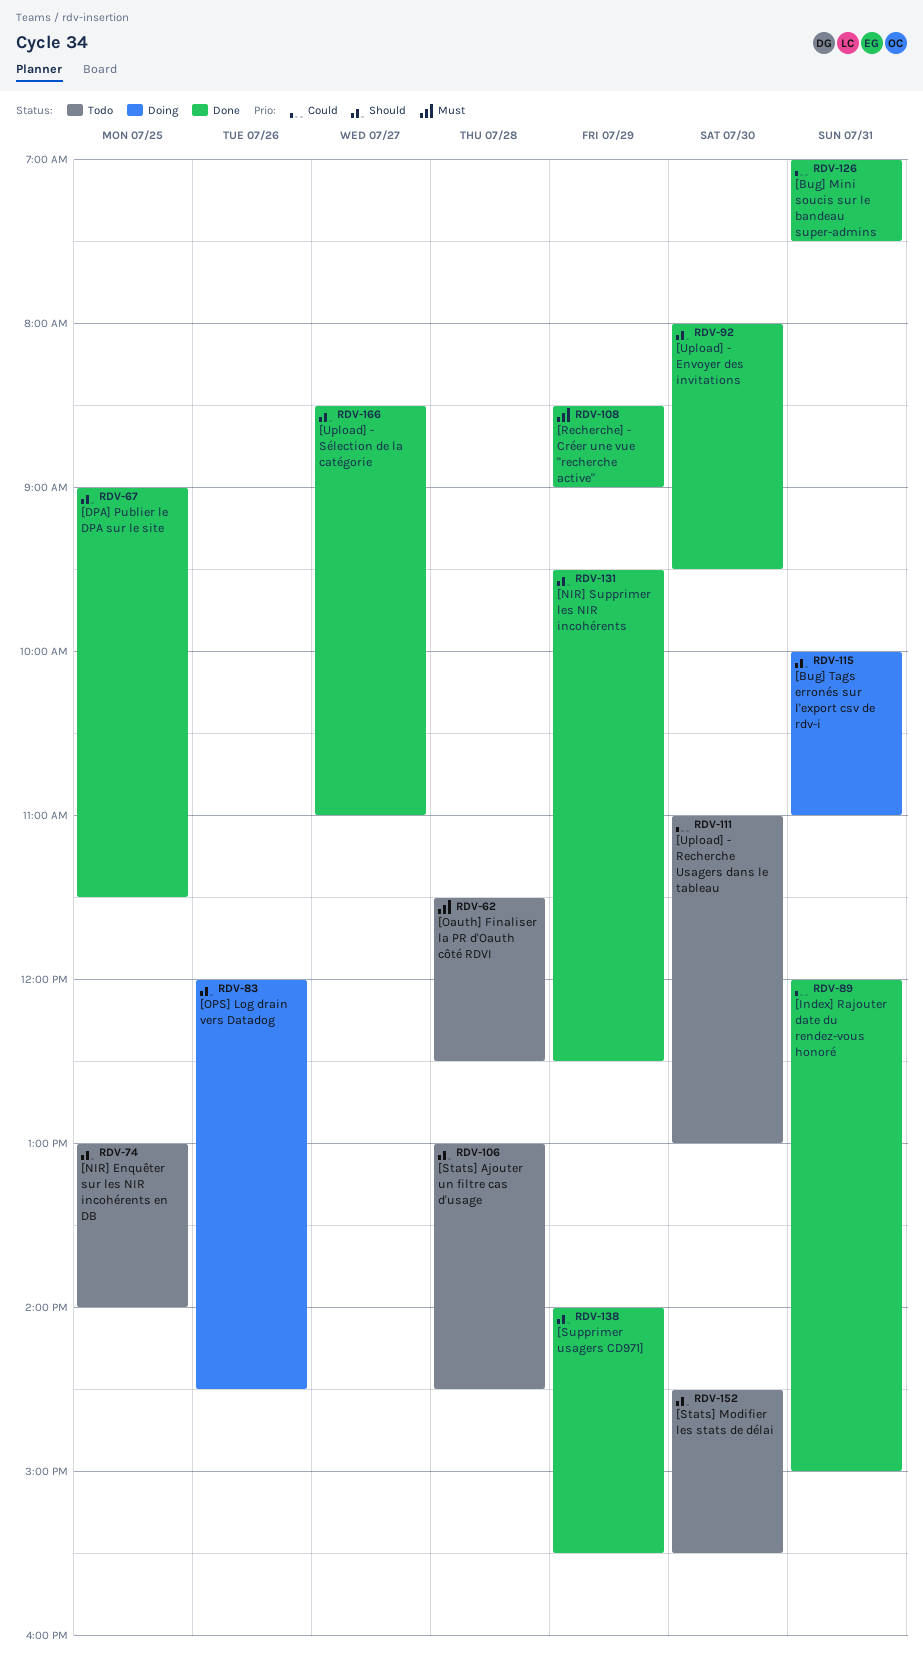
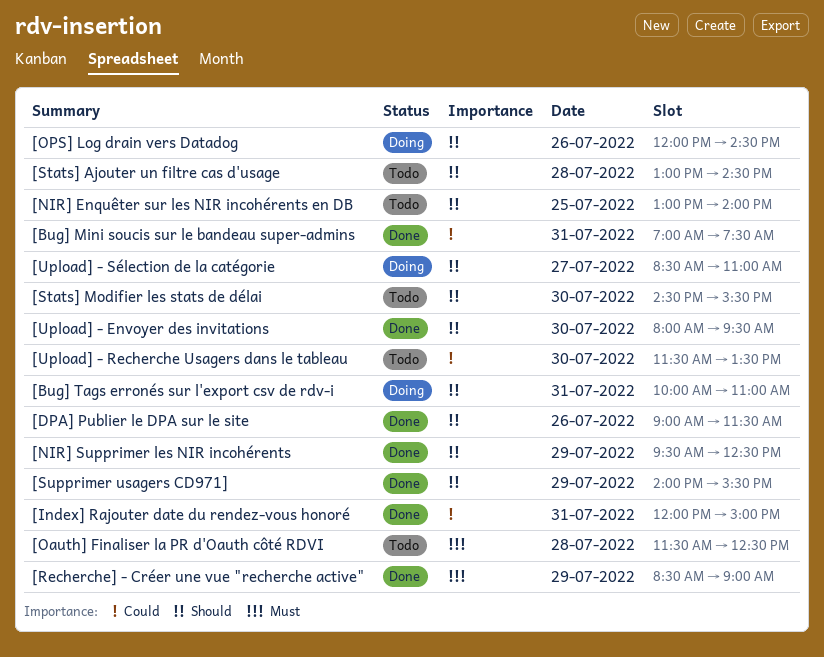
[DPA] Publier le DPA sur le site, day: Jul 25 -> Jul 26
[Upload] - Recherche Usagers dans le tableau, begins: 11:00 -> 11:30
[Upload] - Recherche Usagers dans le tableau, ends: 13:00 -> 13:30
[Upload] - Sélection de la catégorie, status: Done -> Doing

